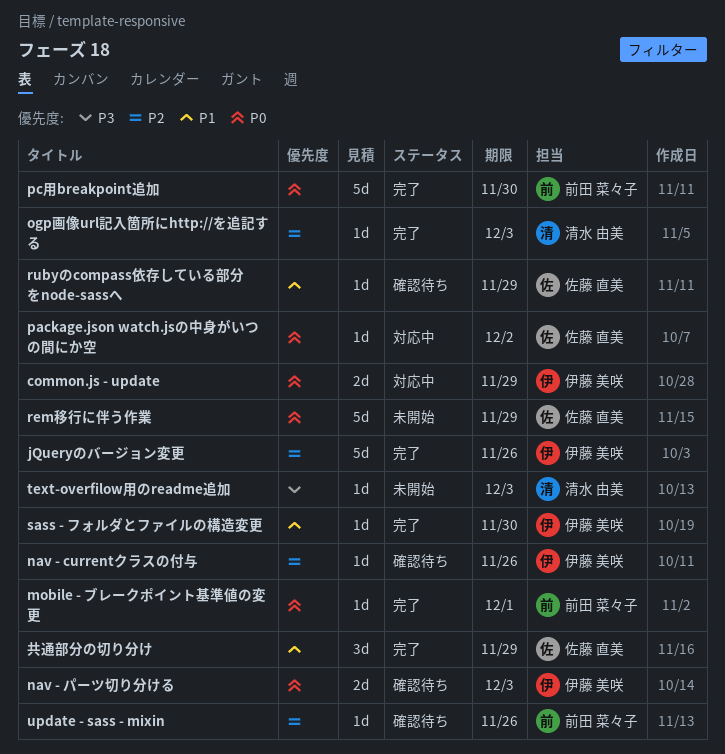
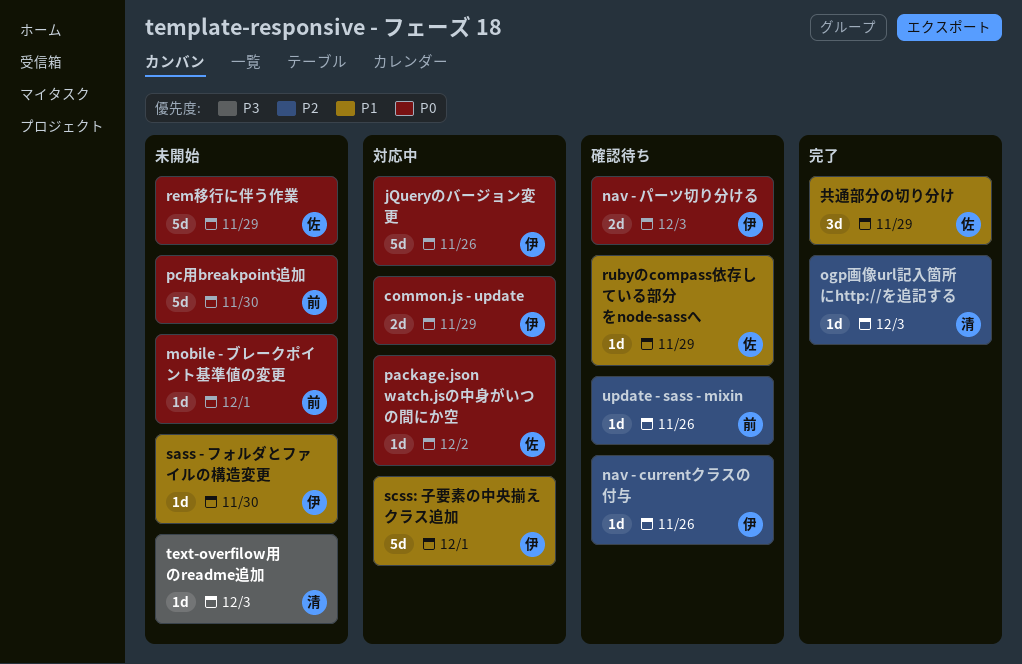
jQueryのバージョン変更, status: 完了 -> 対応中
jQueryのバージョン変更, priority: P2 -> P0
mobile - ブレークポイント基準値の変更, status: 完了 -> 未開始
pc用breakpoint追加, status: 完了 -> 未開始
sass - フォルダとファイルの構造変更, status: 完了 -> 未開始
scss: 子要素の中央揃えクラス追加: none -> present

